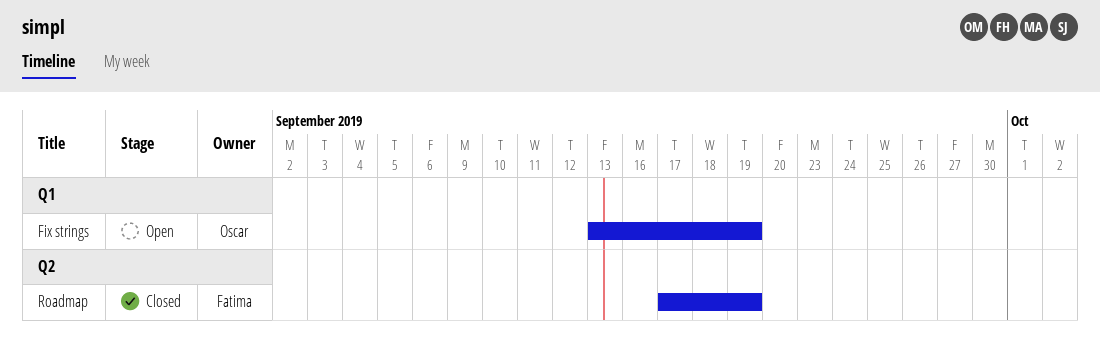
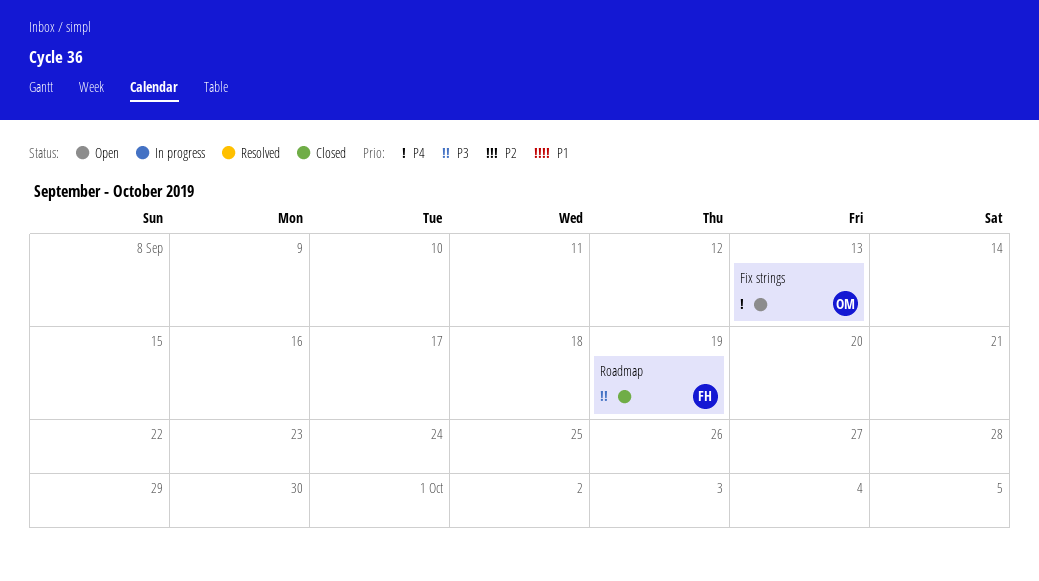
Fix strings, due: Sep 19 -> Sep 13

